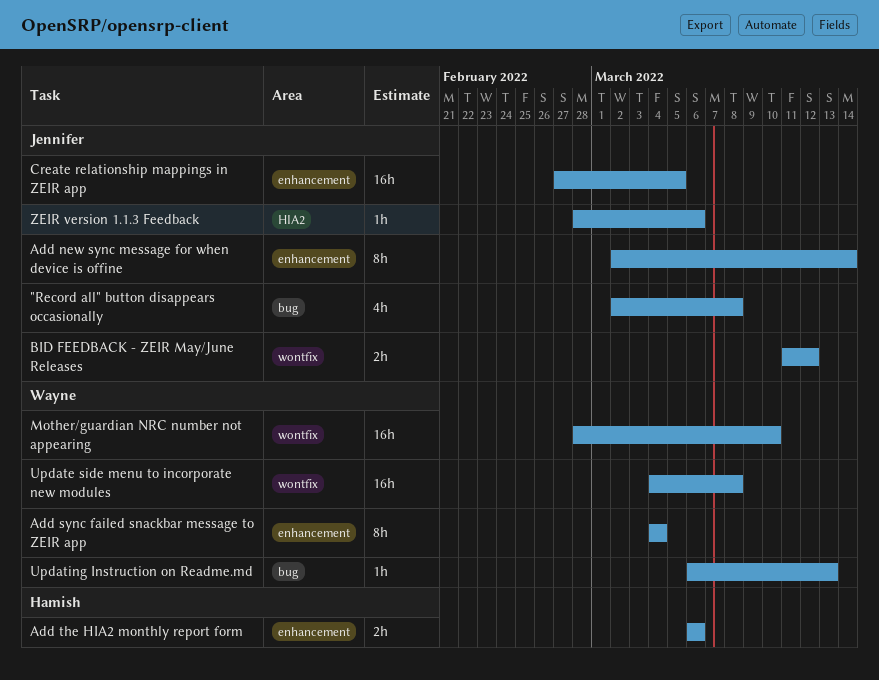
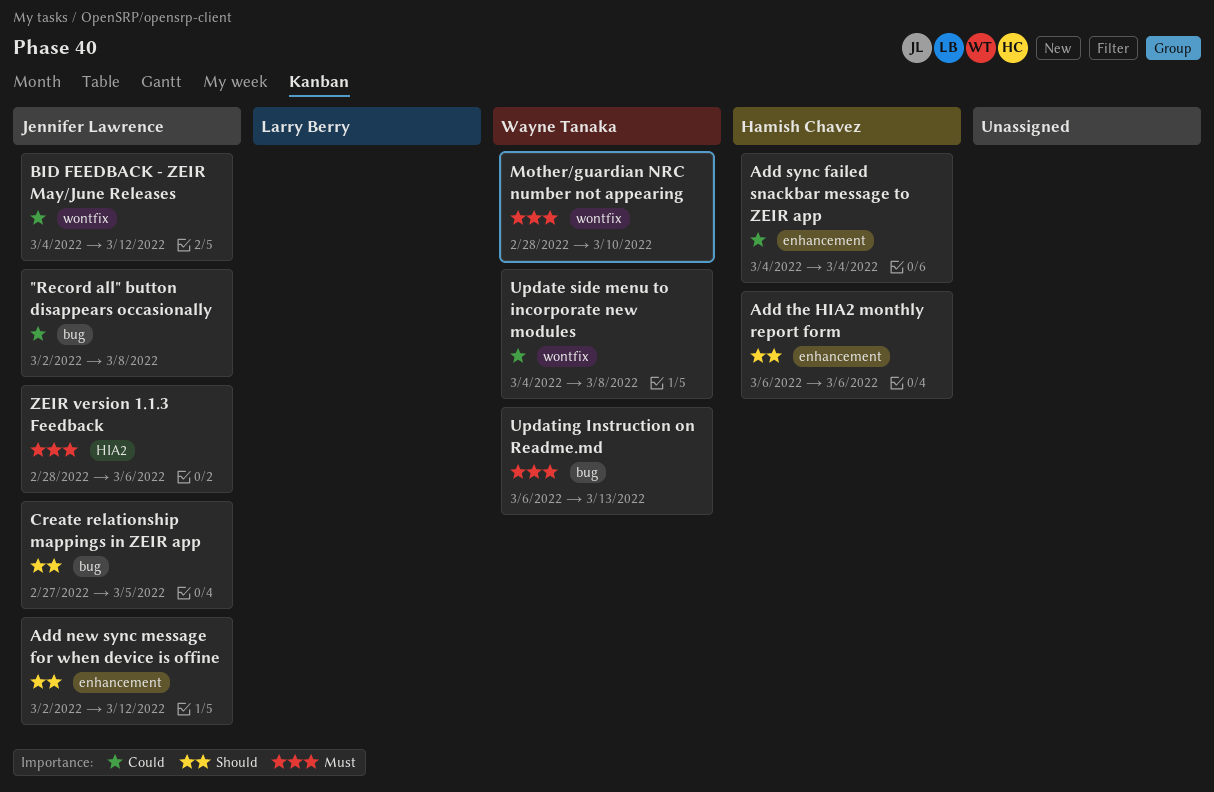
Add new sync message for when device is offine, due: Mar 14 -> Mar 12
Add sync failed snackbar message to ZEIR app, owner: Wayne Tanaka -> Hamish Chavez
BID FEEDBACK - ZEIR May/June Releases, start: Mar 11 -> Mar 4
Create relationship mappings in ZEIR app, label: enhancement -> bug

